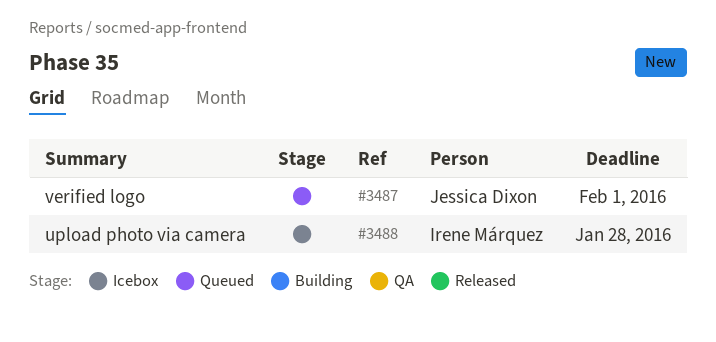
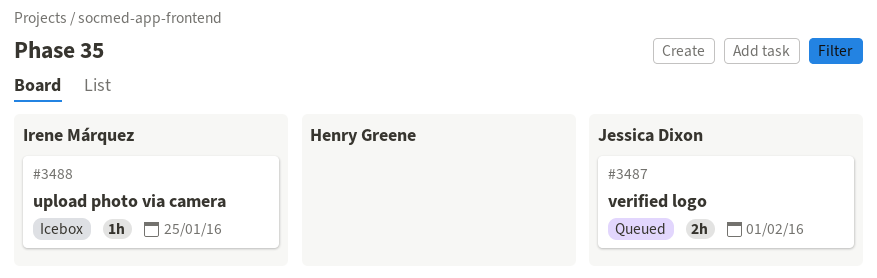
#3488, due: Jan 28 -> Jan 25

